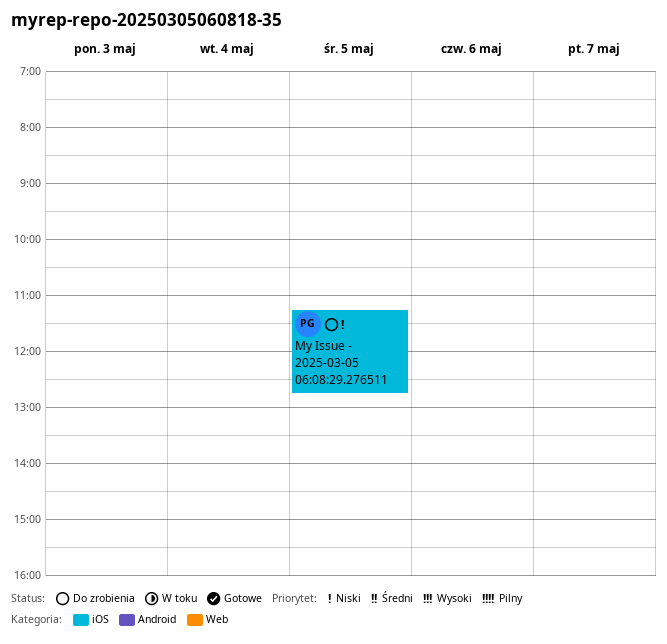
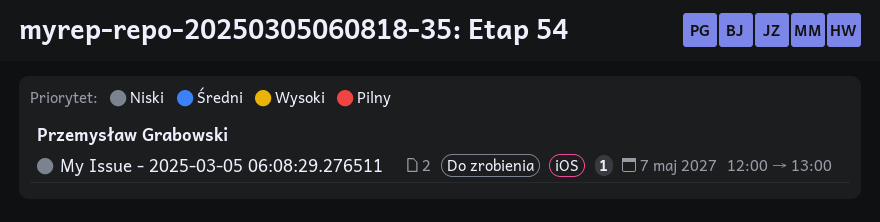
My Issue - 2025-03-05 06:08:29.276511, day: May 5 -> May 7
My Issue - 2025-03-05 06:08:29.276511, begins: 11:15 -> 12:00
My Issue - 2025-03-05 06:08:29.276511, ends: 12:45 -> 13:00

